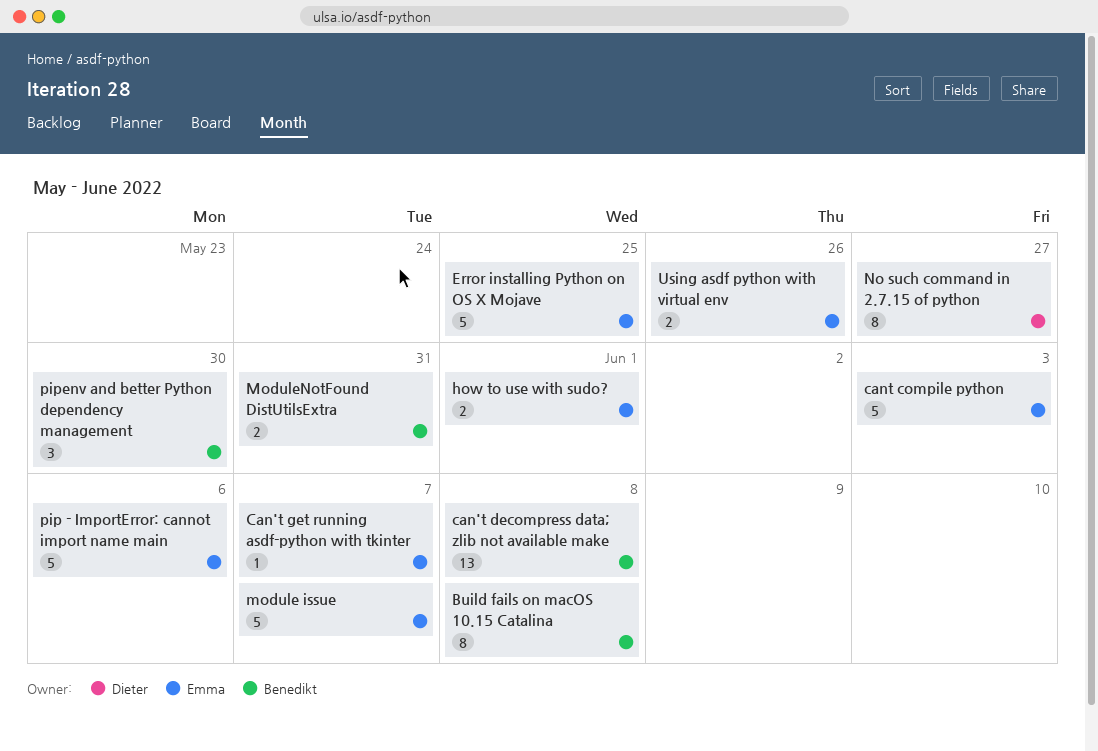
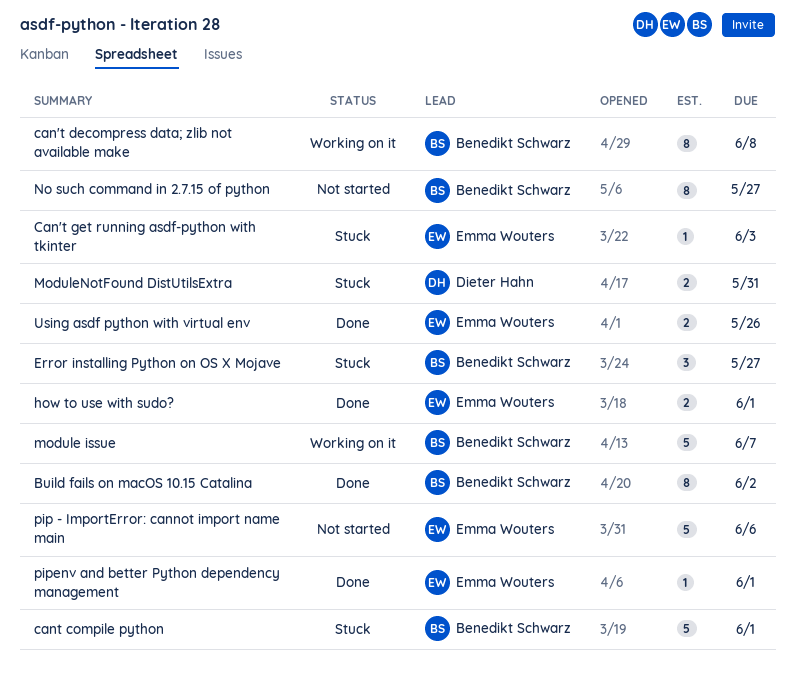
Build fails on macOS 10.15 Catalina, due: Jun 8 -> Jun 2
can't decompress data; zlib not available make, estimate: 13 -> 8
Can't get running asdf-python with tkinter, due: Jun 7 -> Jun 3
cant compile python, owner: Emma Wouters -> Benedikt Schwarz
cant compile python, due: Jun 3 -> Jun 1
Error installing Python on OS X Mojave, owner: Emma Wouters -> Benedikt Schwarz
Error installing Python on OS X Mojave, estimate: 5 -> 3
Error installing Python on OS X Mojave, due: May 25 -> May 27
module issue, owner: Emma Wouters -> Benedikt Schwarz
ModuleNotFound DistUtilsExtra, owner: Benedikt Schwarz -> Dieter Hahn
No such command in 2.7.15 of python, owner: Dieter Hahn -> Benedikt Schwarz
pipenv and better Python dependency management, owner: Benedikt Schwarz -> Emma Wouters
pipenv and better Python dependency management, estimate: 3 -> 1
pipenv and better Python dependency management, due: May 30 -> Jun 1

